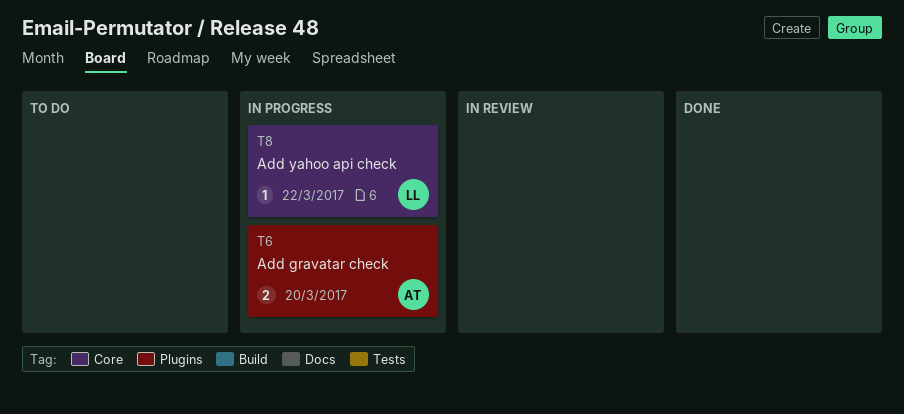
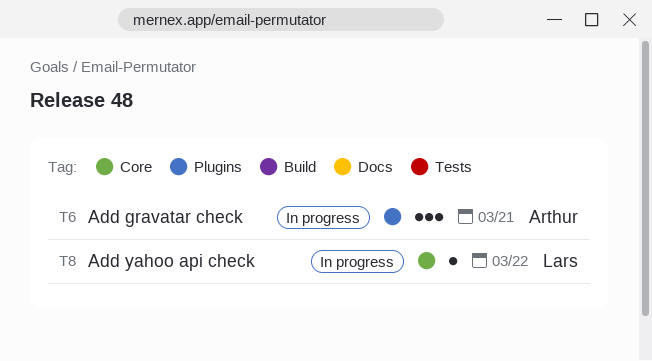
T6, estimate: 2 -> 3
T6, due: Mar 20 -> Mar 21

